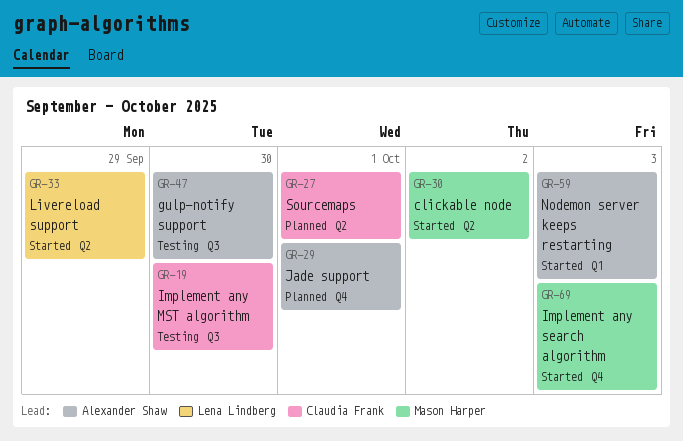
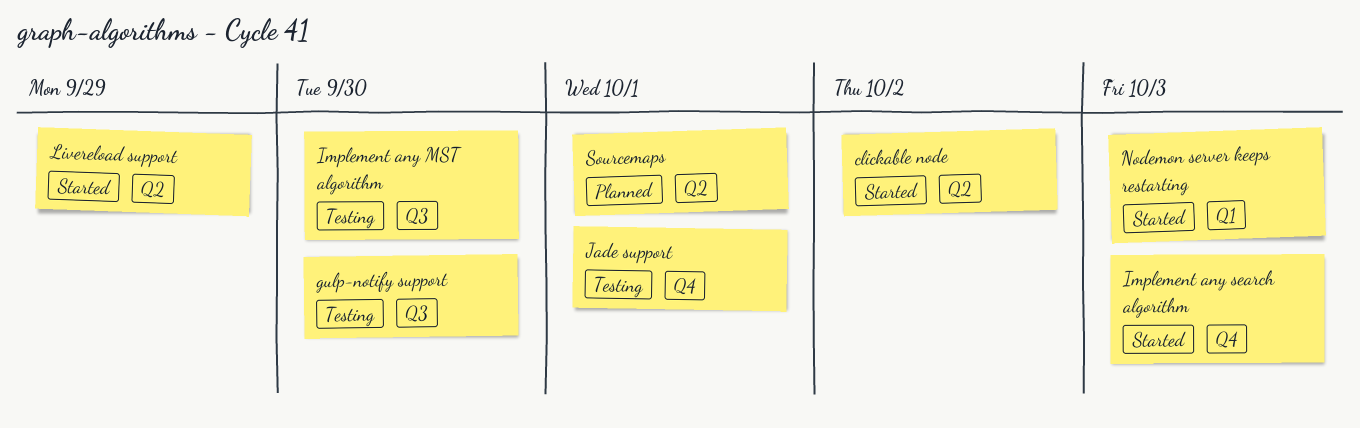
Jade support, status: Planned -> Testing

